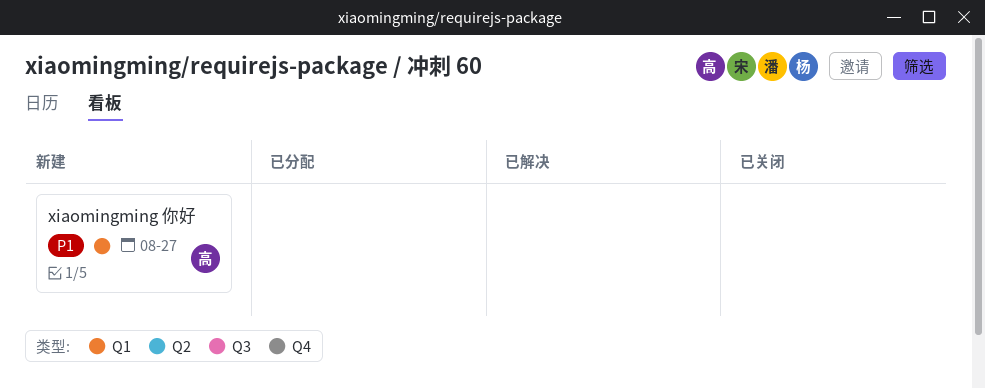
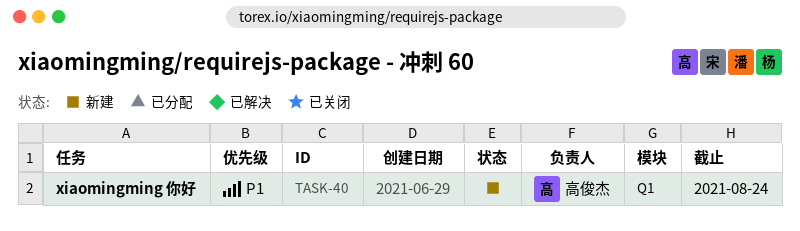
xiaomingming 你好, due: Aug 27 -> Aug 24

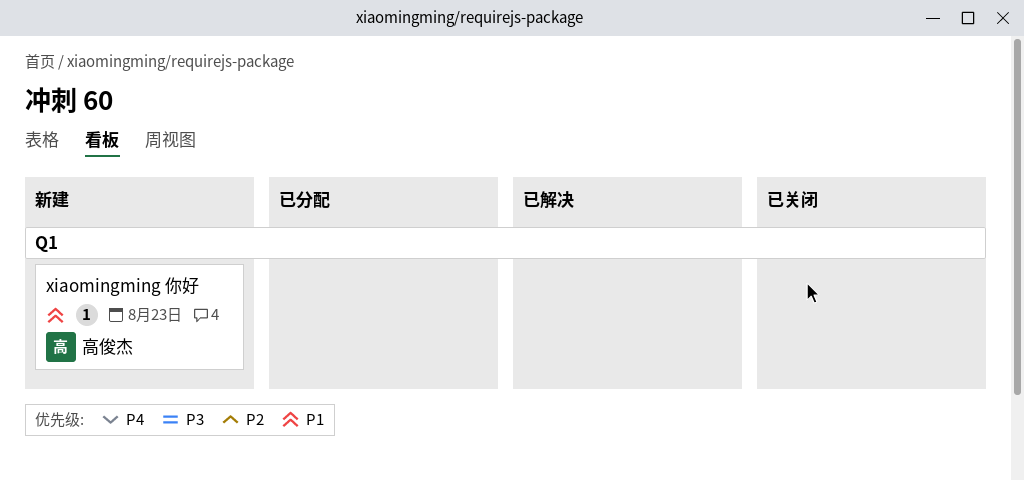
xiaomingming 你好, due: Aug 24 -> Aug 23

